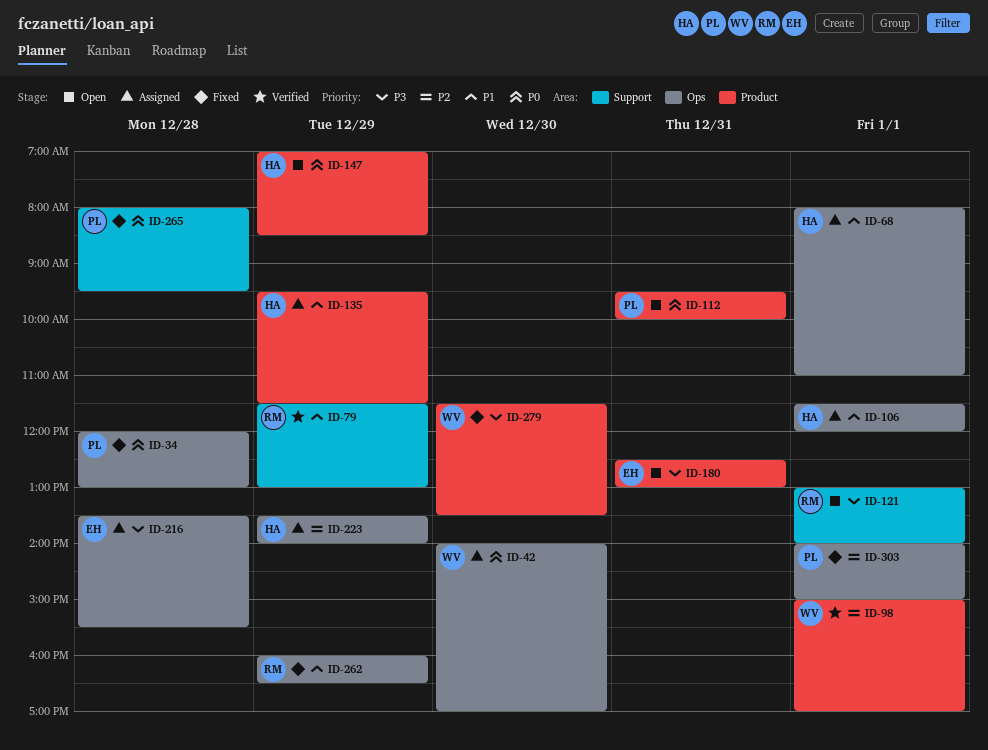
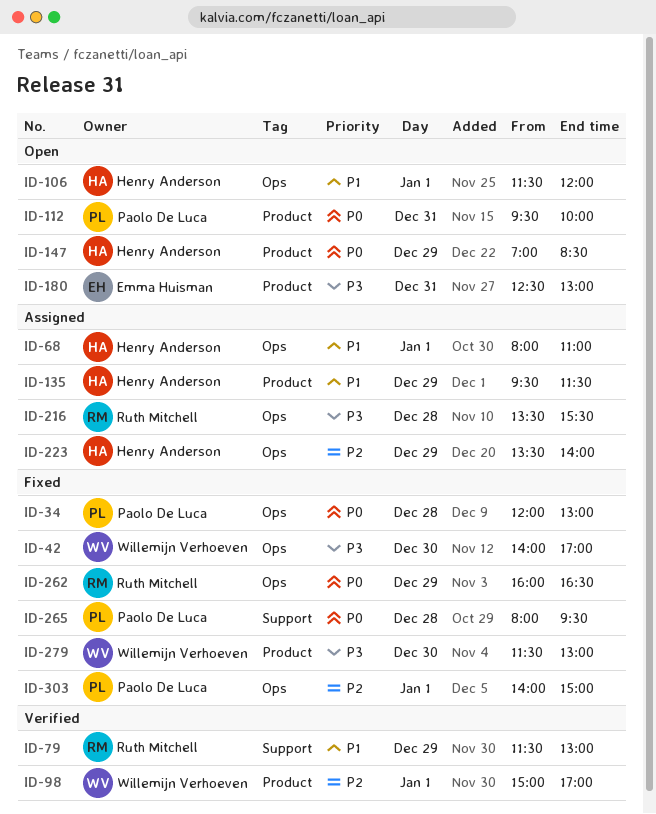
ID-42, status: Assigned -> Fixed
ID-42, priority: P0 -> P3
ID-106, status: Assigned -> Open
ID-121: present -> none
ID-216, owner: Emma Huisman -> Ruth Mitchell
ID-262, priority: P1 -> P0
ID-279, ends: 13:30 -> 13:00

